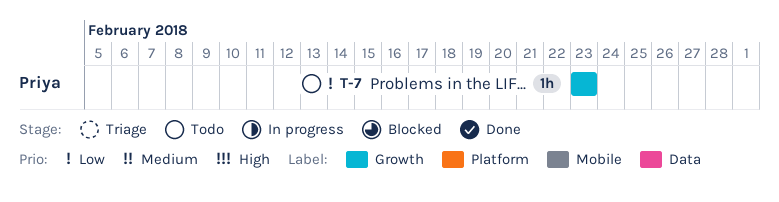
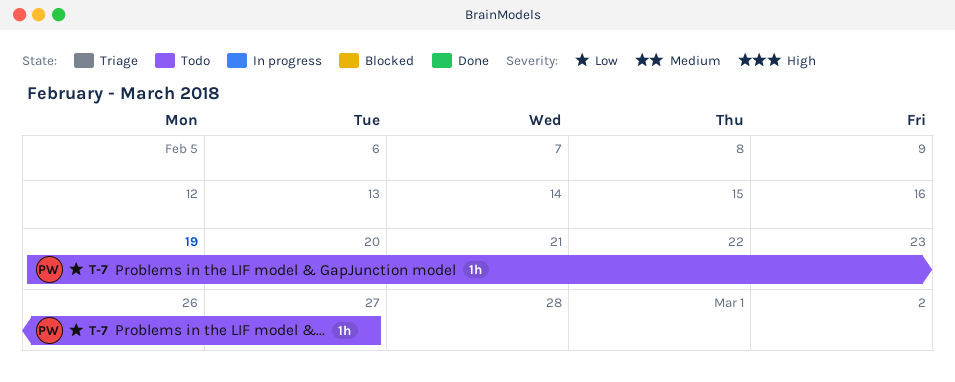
T-7, start: Feb 23 -> Feb 19
T-7, due: Feb 23 -> Feb 27

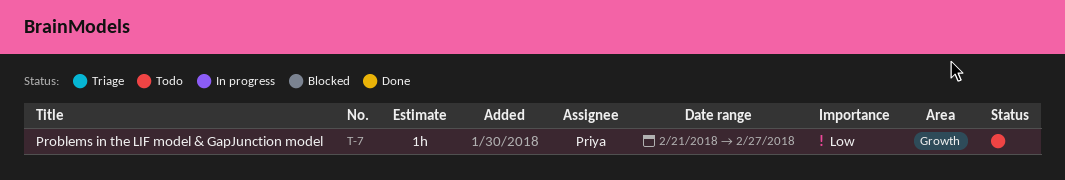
T-7, start: Feb 19 -> Feb 21

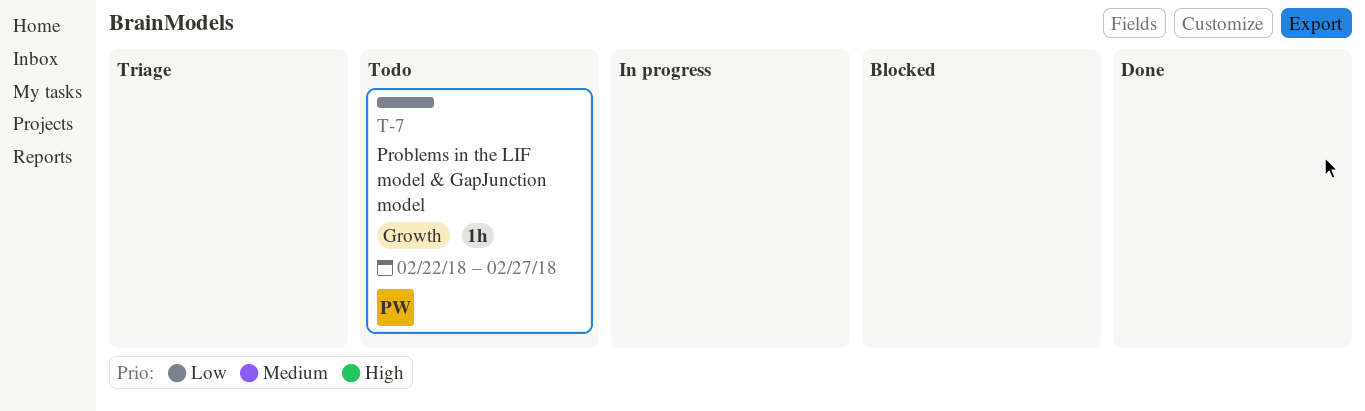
T-7, start: Feb 21 -> Feb 22

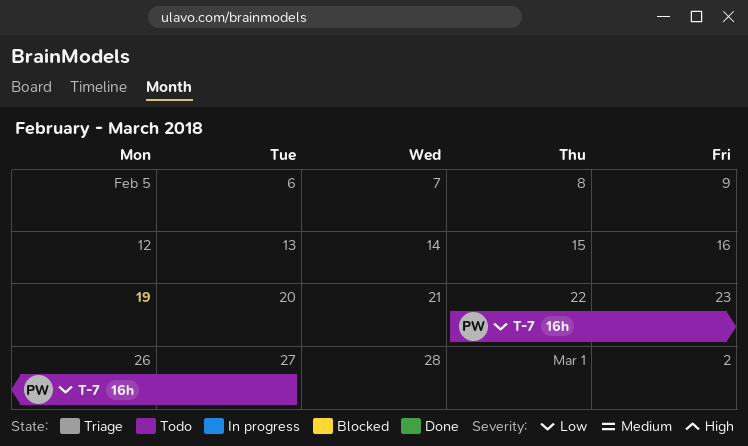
T-7, estimate: 1h -> 16h

